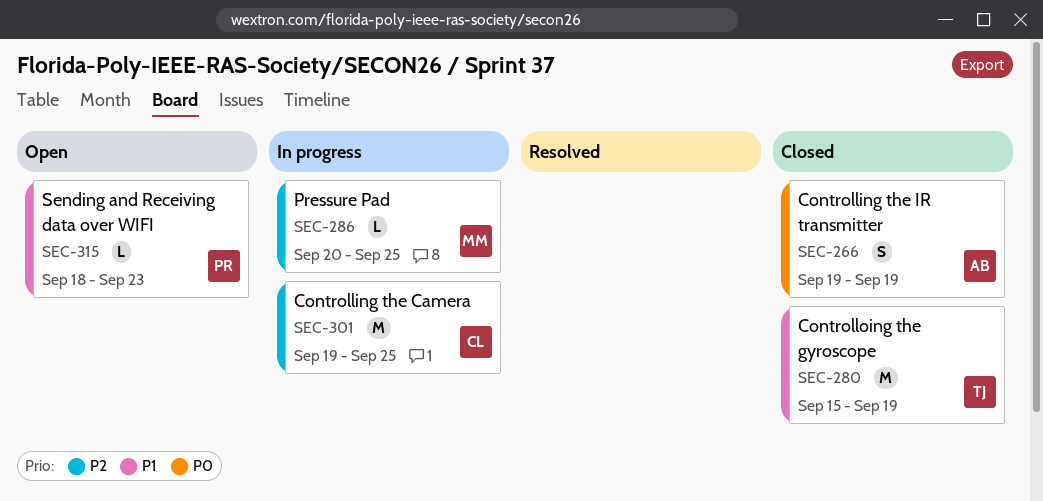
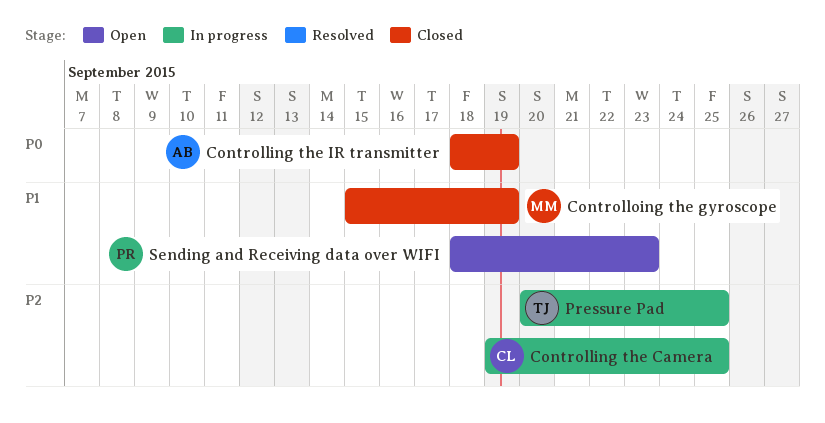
Controlling the IR transmitter, start: Sep 19 -> Sep 18
Controlloing the gyroscope, owner: TJ -> MM
Pressure Pad, owner: MM -> TJ

